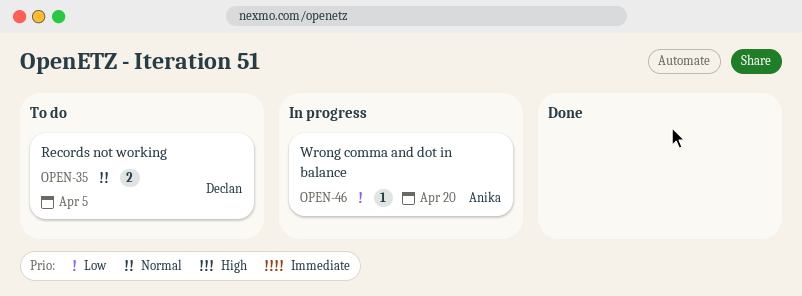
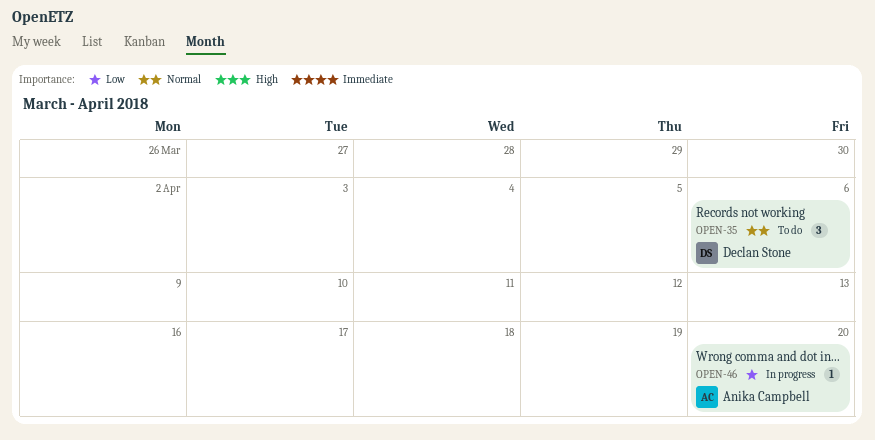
OPEN-35, estimate: 2 -> 3
OPEN-35, due: Apr 5 -> Apr 6

